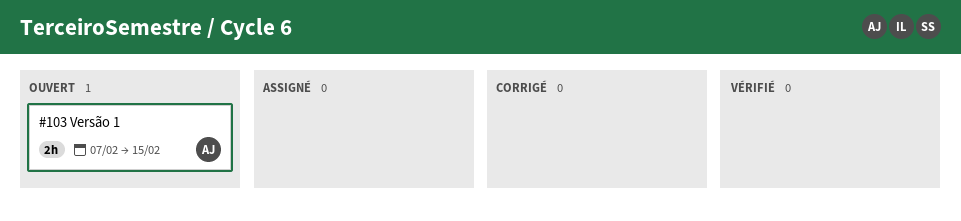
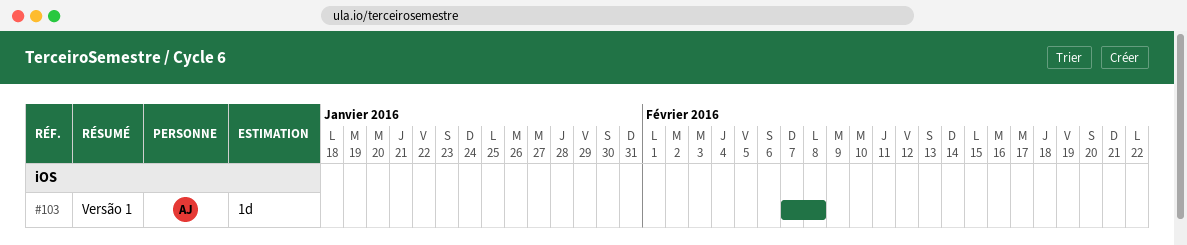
#103, estimate: 2h -> 1d
#103, due: Feb 15 -> Feb 8

